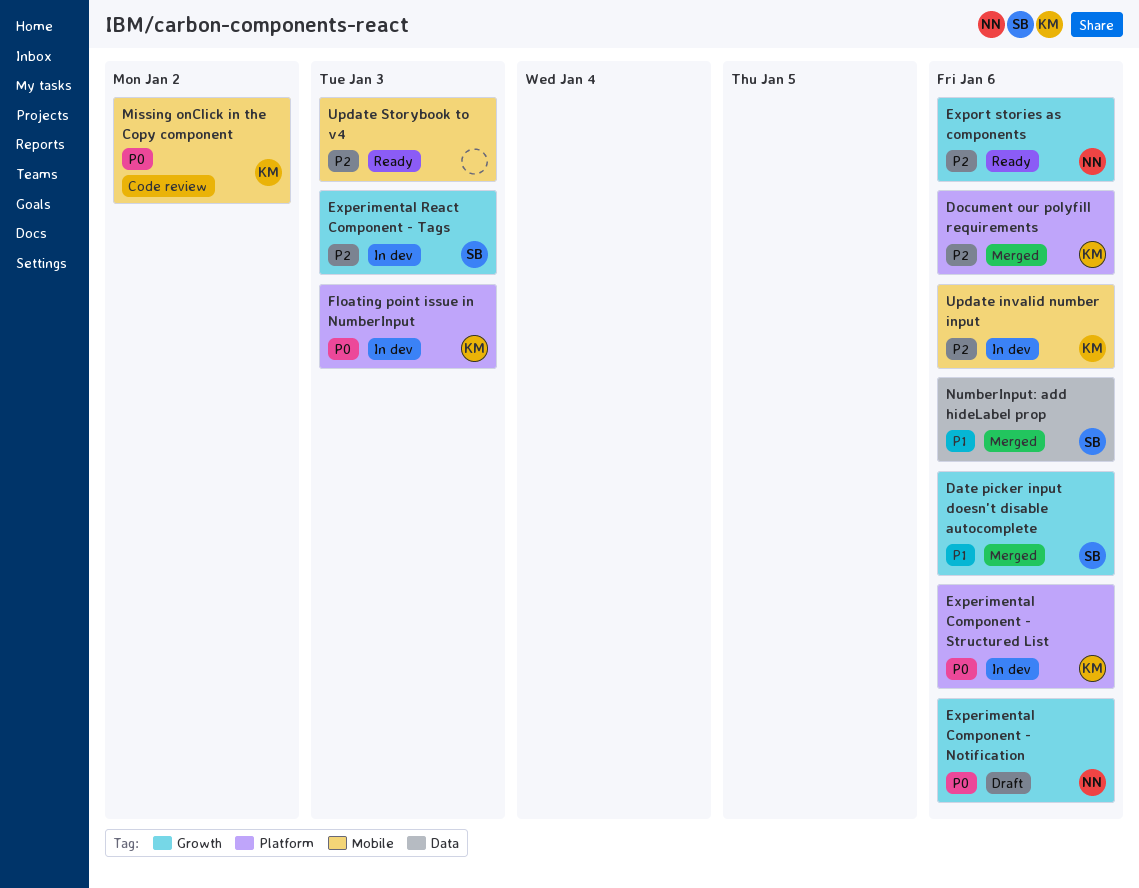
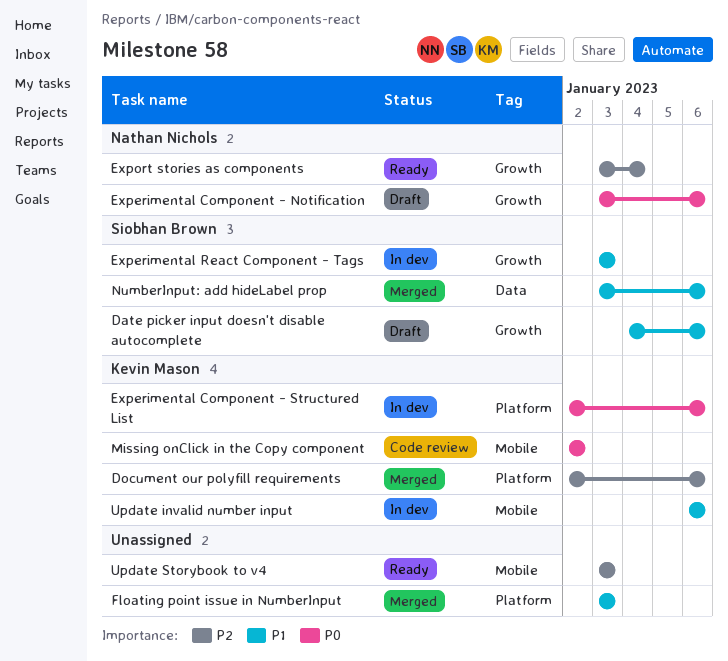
Date picker input doesn't disable autocomplete, status: Merged -> Draft
Experimental React Component - Tags, priority: P2 -> P1
Export stories as components, due: Jan 6 -> Jan 4
Floating point issue in NumberInput, status: In dev -> Merged
Floating point issue in NumberInput, owner: Kevin Mason -> none
Floating point issue in NumberInput, priority: P0 -> P1
Update invalid number input, priority: P2 -> P1

